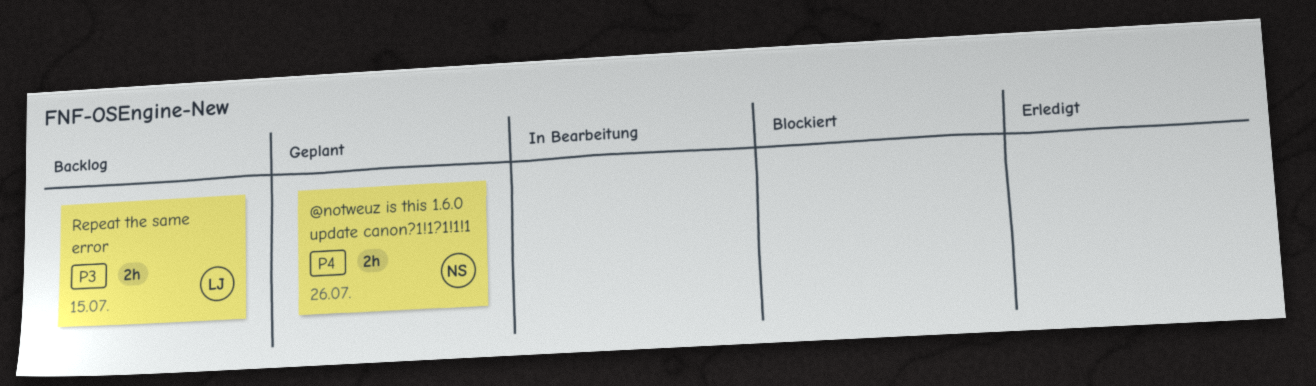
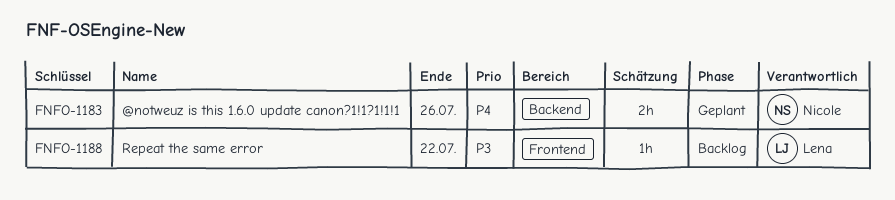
Repeat the same error, estimate: 2h -> 1h
Repeat the same error, due: Jul 15 -> Jul 22

